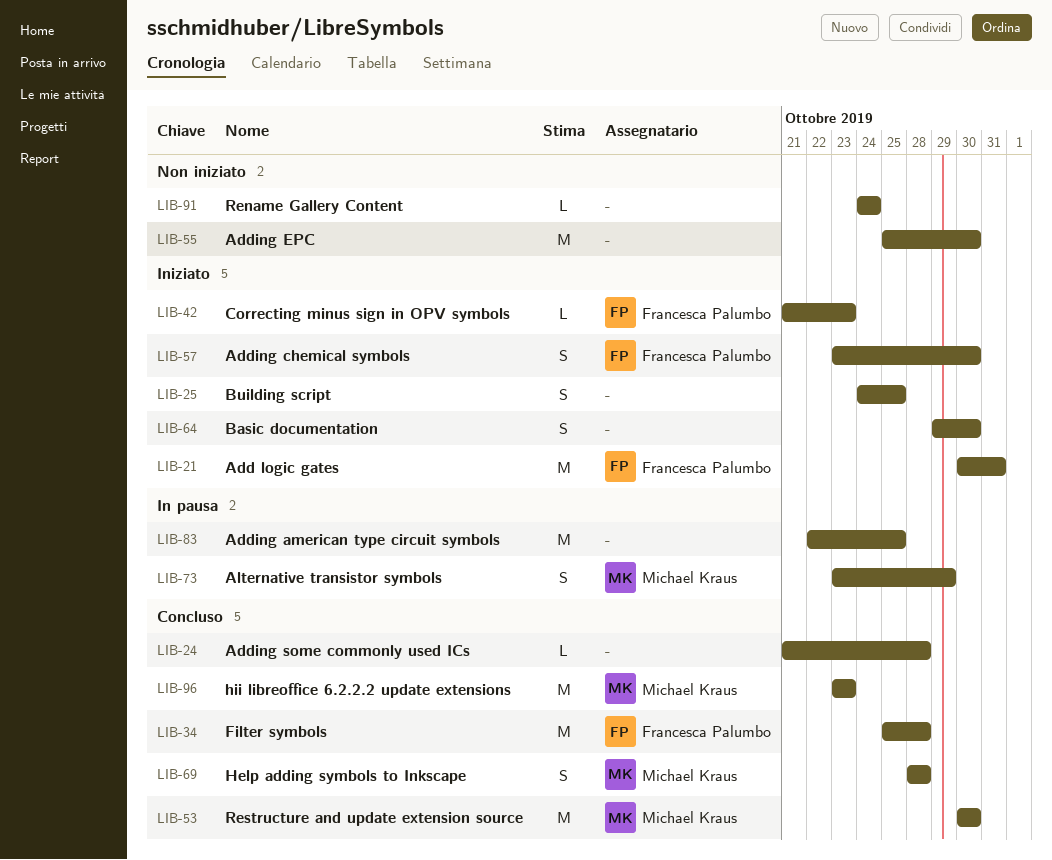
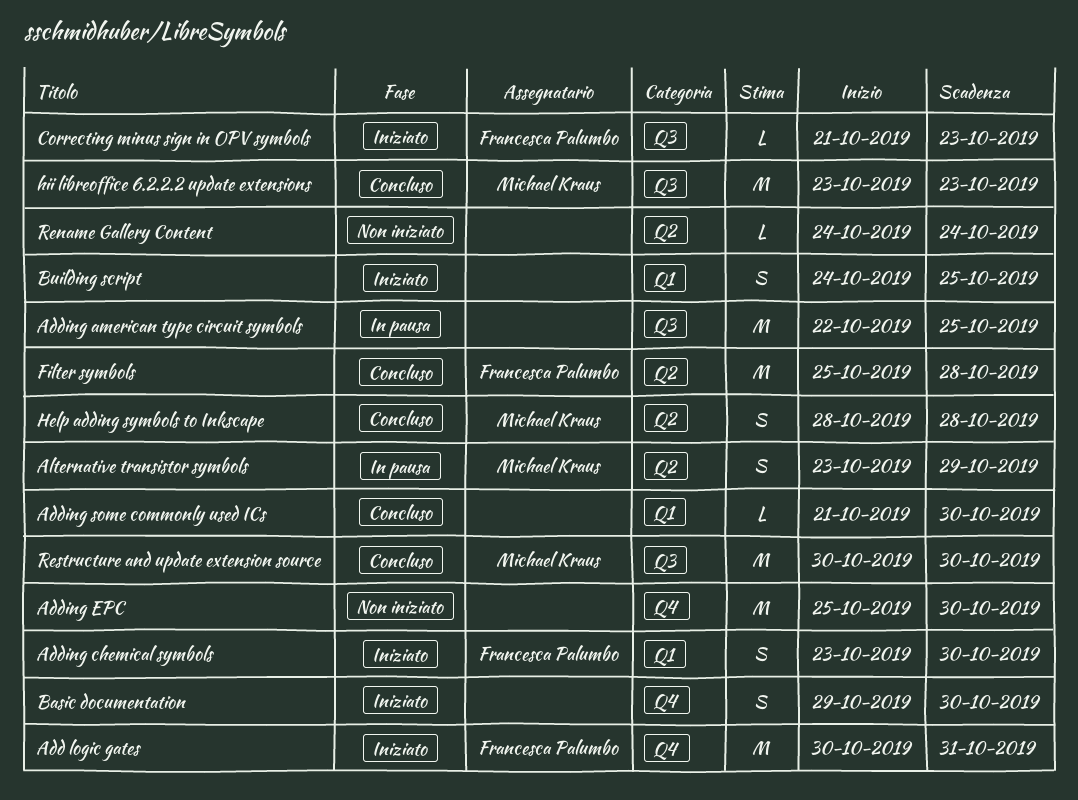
Adding some commonly used ICs, due: Oct 28 -> Oct 30

